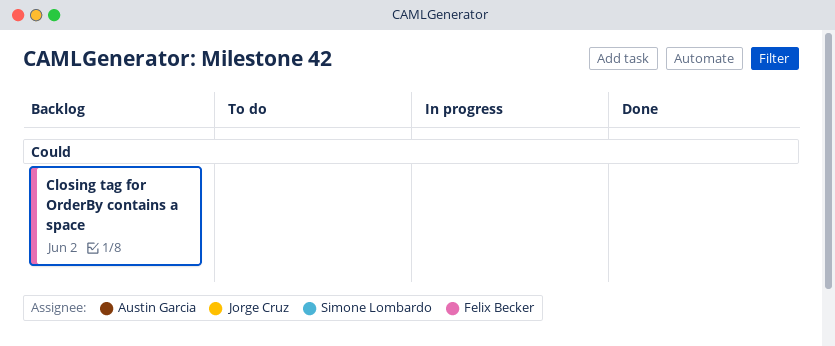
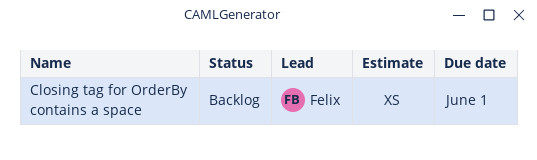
Closing tag for OrderBy contains a space, due: Jun 2 -> Jun 1

